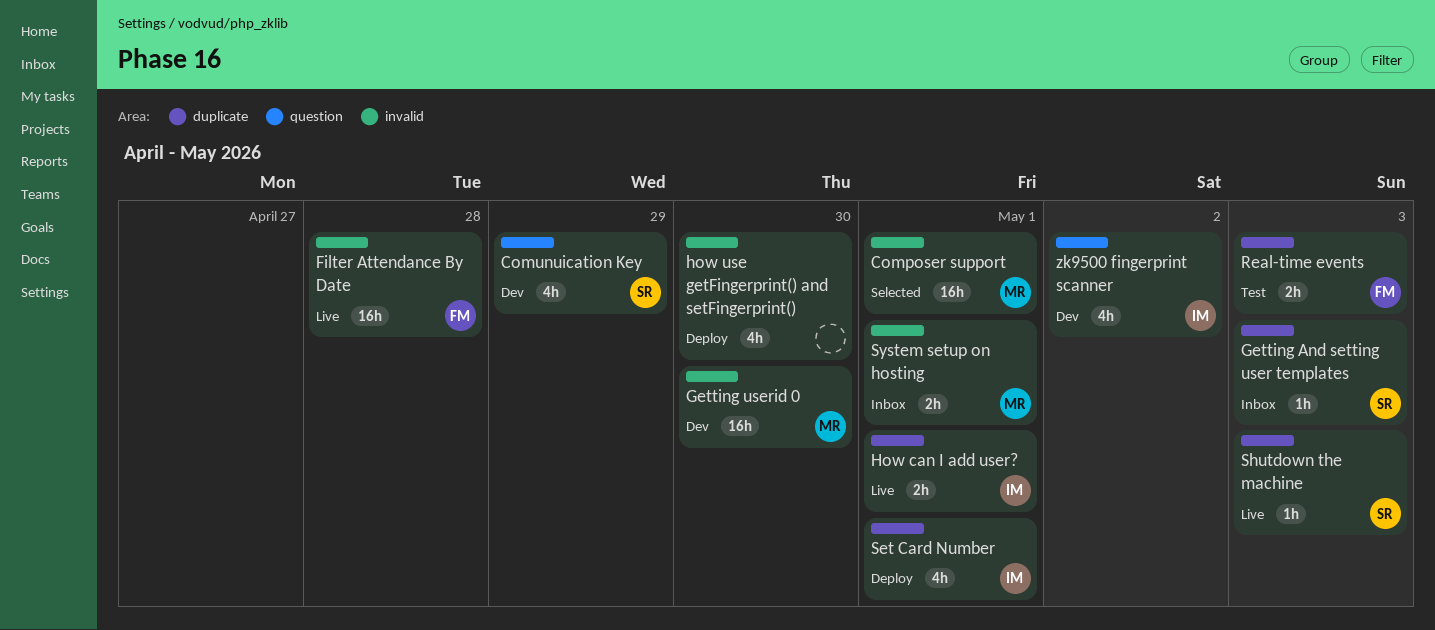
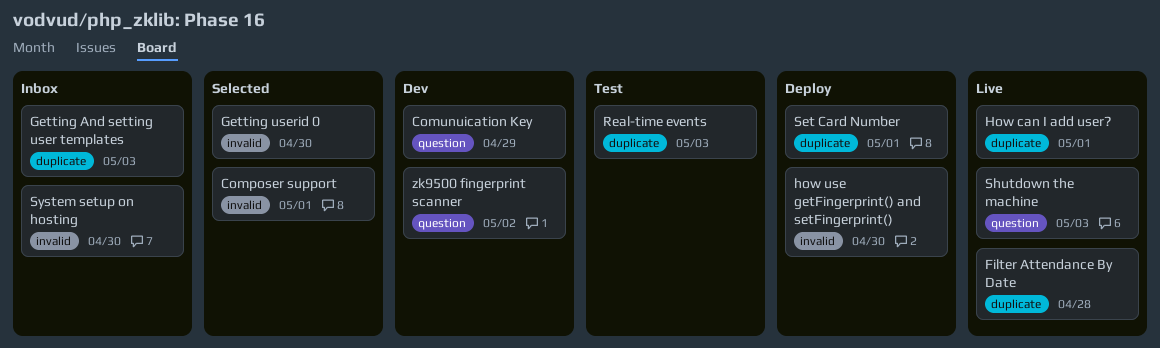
Filter Attendance By Date, label: invalid -> duplicate
Getting userid 0, status: Dev -> Selected
Shutdown the machine, label: duplicate -> question
System setup on hosting, due: May 1 -> Apr 30

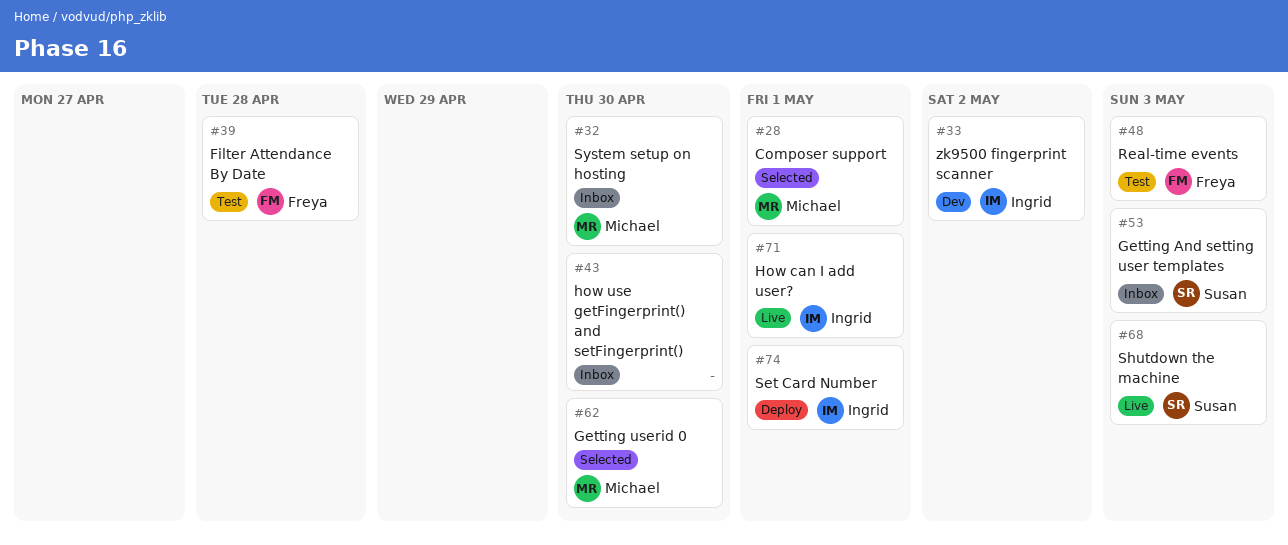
Comunuication Key: present -> none
Filter Attendance By Date, status: Live -> Test
how use getFingerprint() and setFingerprint(), status: Deploy -> Inbox

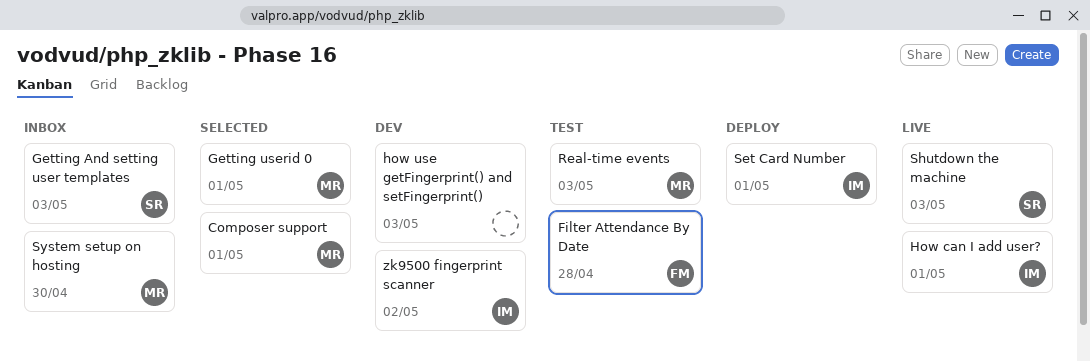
Getting userid 0, due: Apr 30 -> May 1
how use getFingerprint() and setFingerprint(), status: Inbox -> Dev
how use getFingerprint() and setFingerprint(), due: Apr 30 -> May 3
Real-time events, owner: Freya -> Michael

